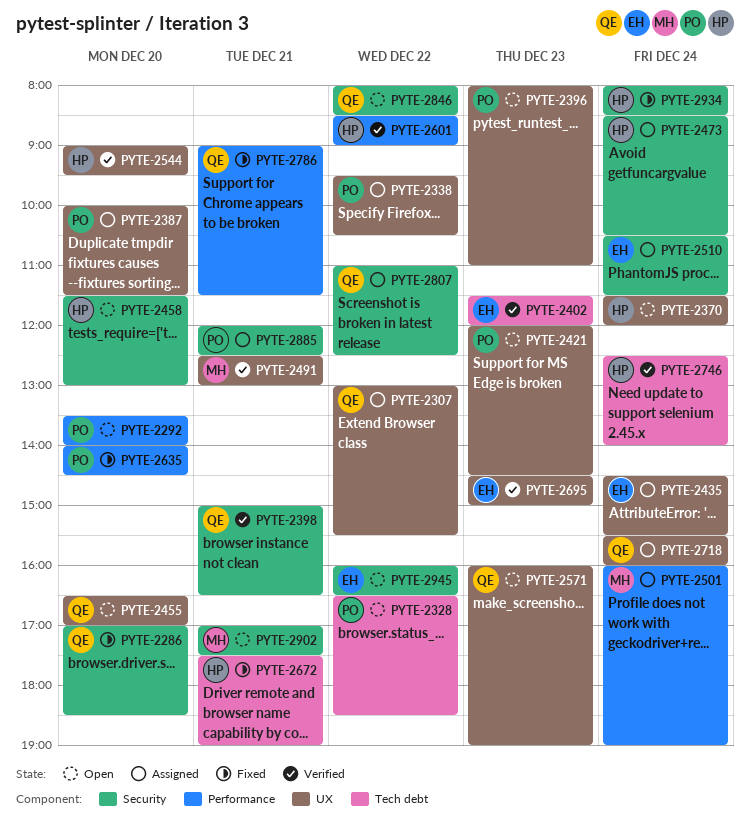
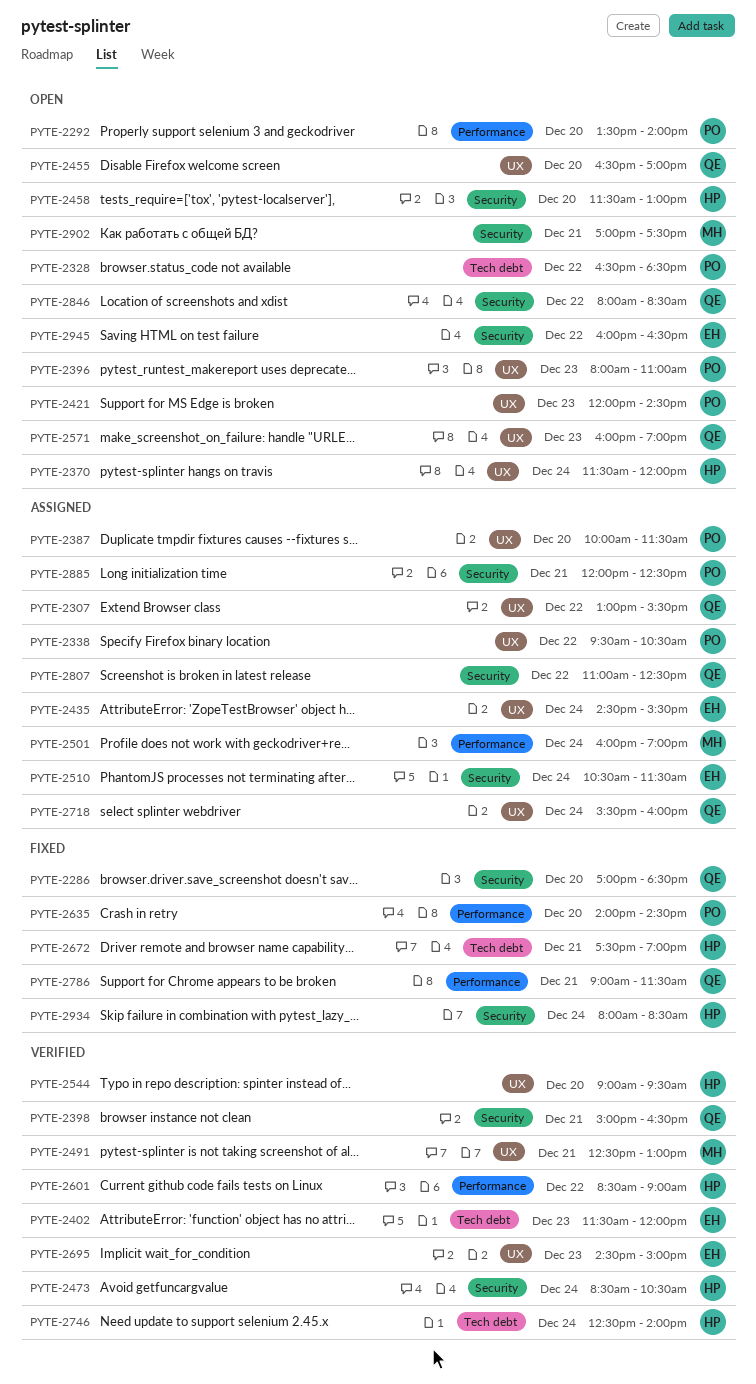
PYTE-2473, status: Assigned -> Verified

